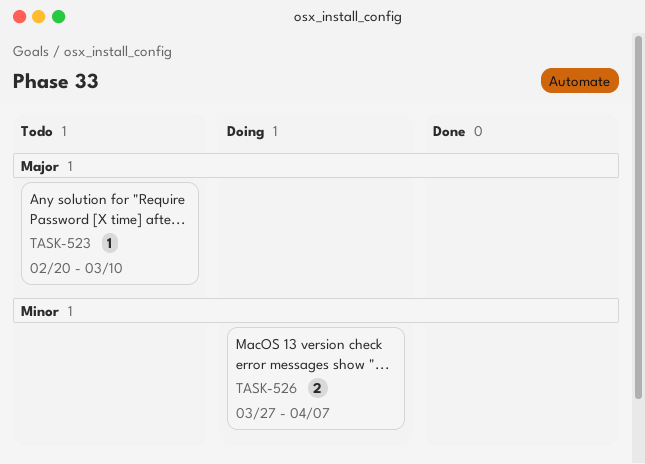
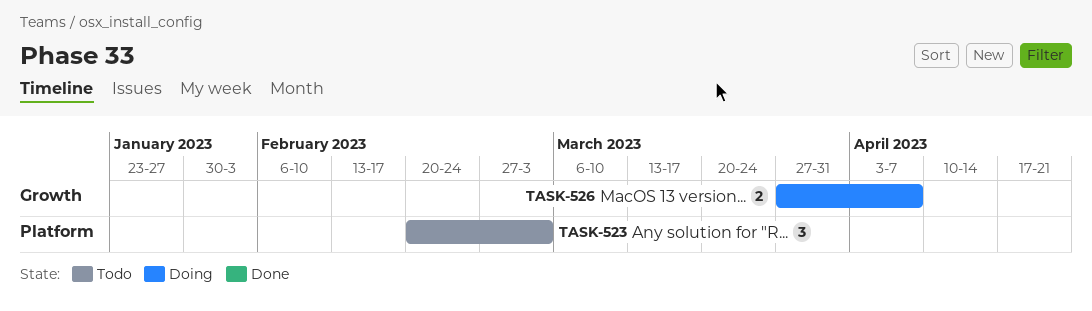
TASK-523, estimate: 1 -> 3
TASK-523, due: Mar 10 -> Mar 3

